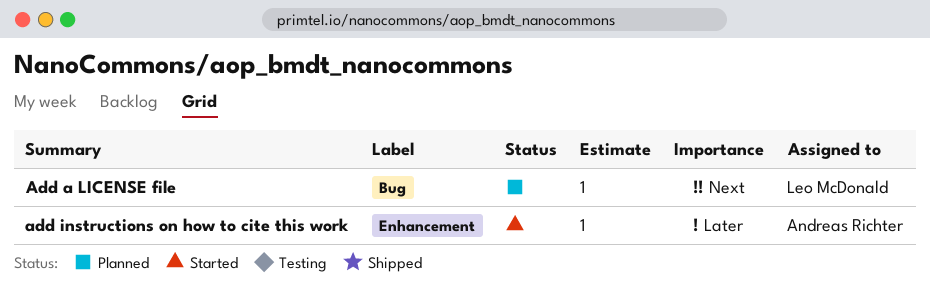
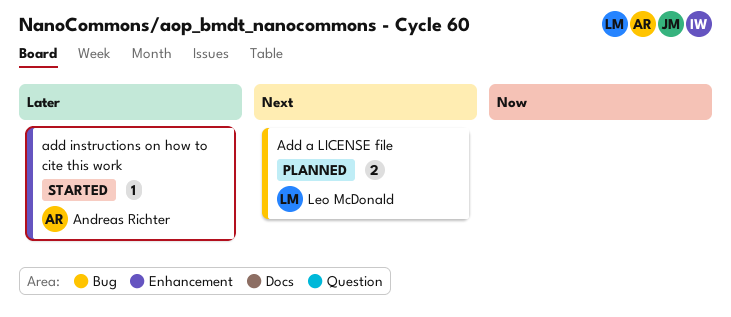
Add a LICENSE file, estimate: 1 -> 2

